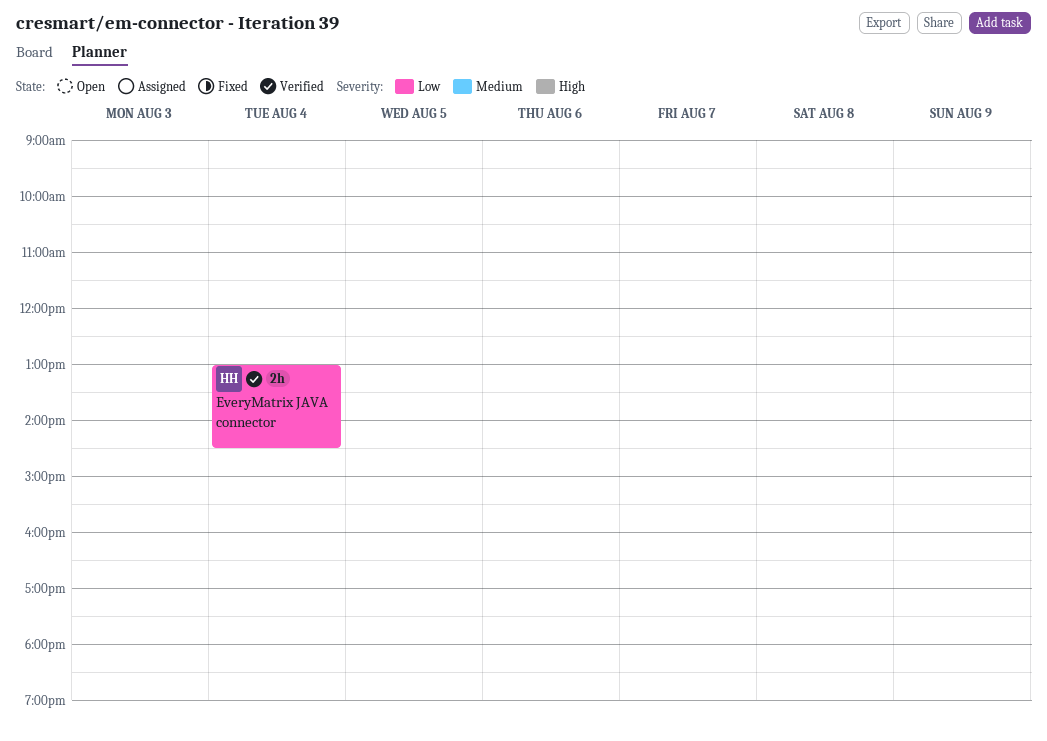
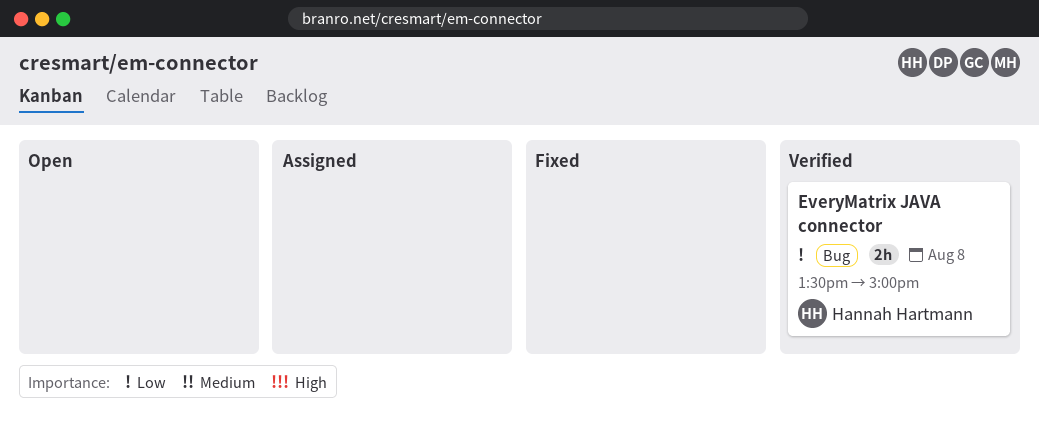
EveryMatrix JAVA connector, day: Aug 4 -> Aug 8
EveryMatrix JAVA connector, begins: 13:00 -> 13:30
EveryMatrix JAVA connector, ends: 14:30 -> 15:00

